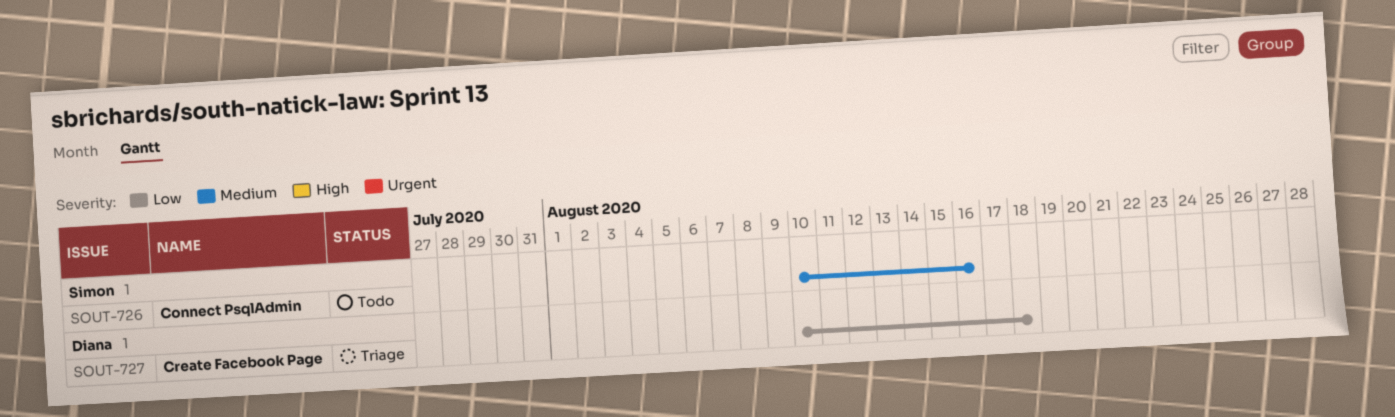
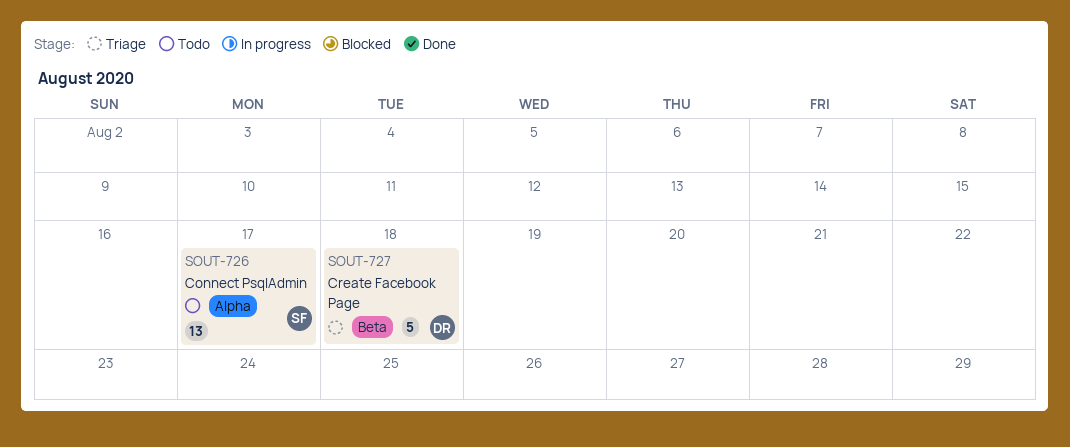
SOUT-726, due: Aug 16 -> Aug 17

